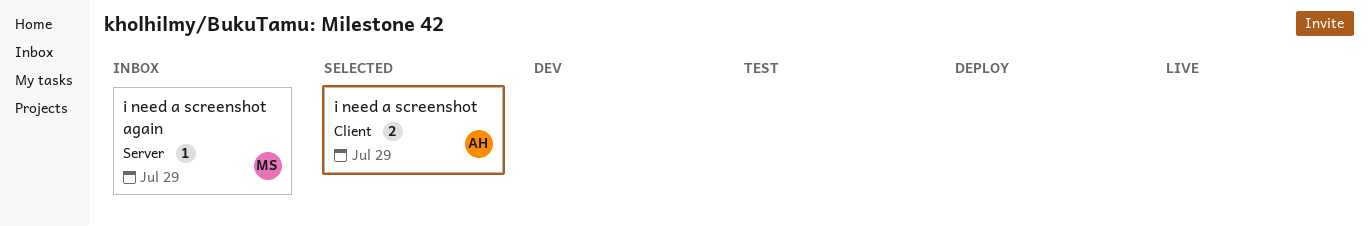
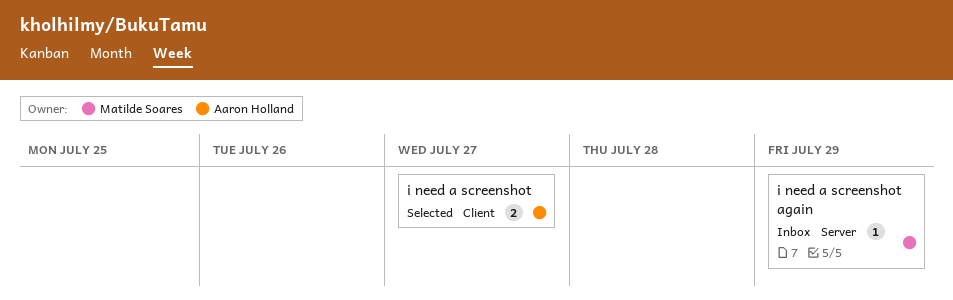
i need a screenshot, due: Jul 29 -> Jul 27

